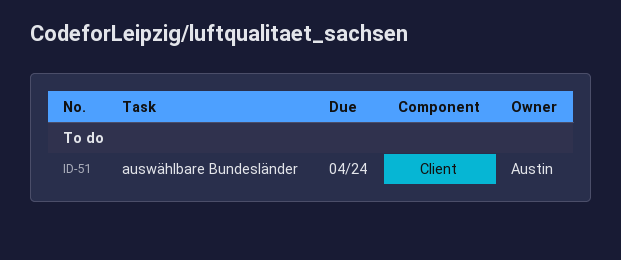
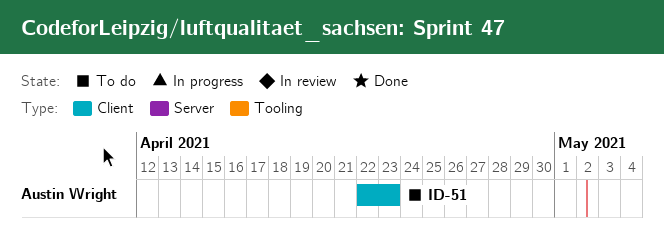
ID-51, due: Apr 24 -> Apr 23

